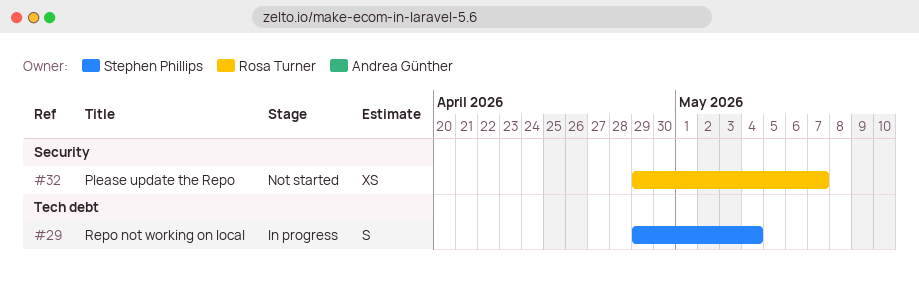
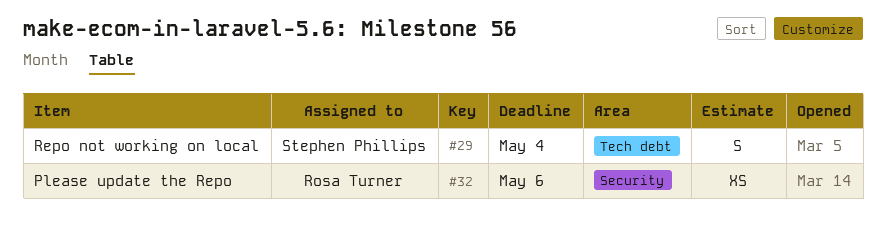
#32, due: May 7 -> May 6

